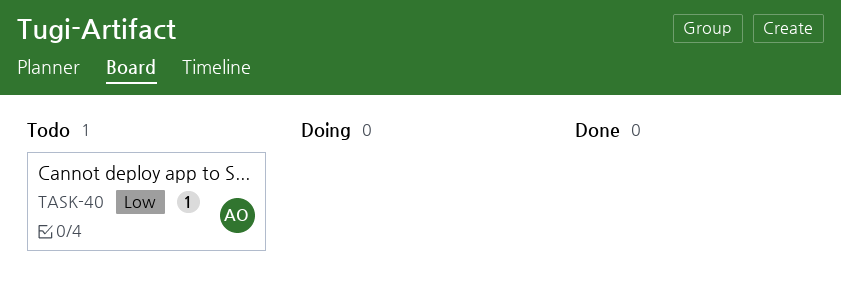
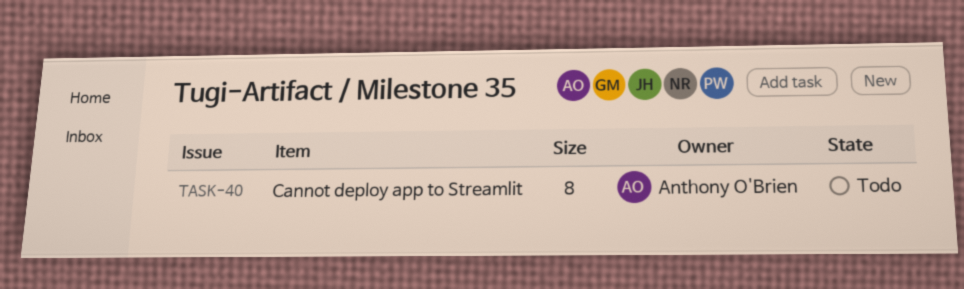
TASK-40, estimate: 1 -> 8

